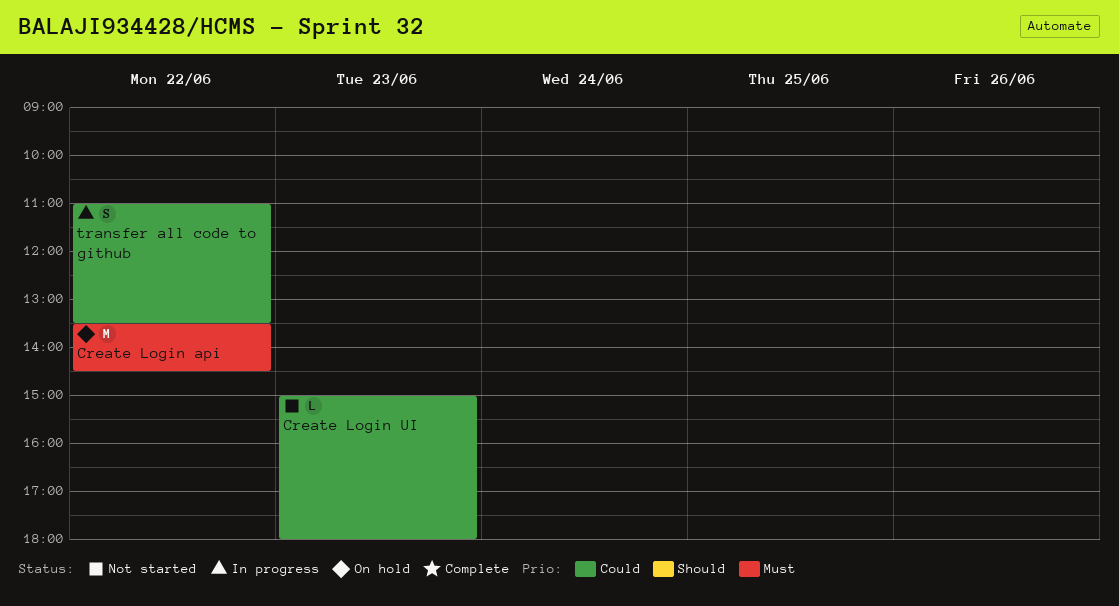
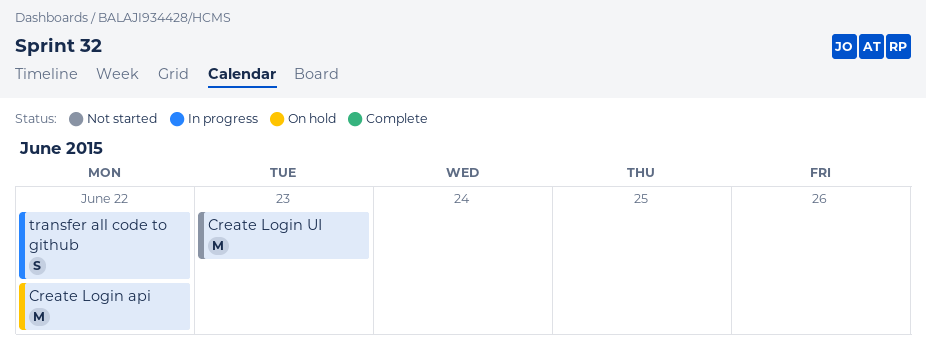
Create Login UI, estimate: L -> M

